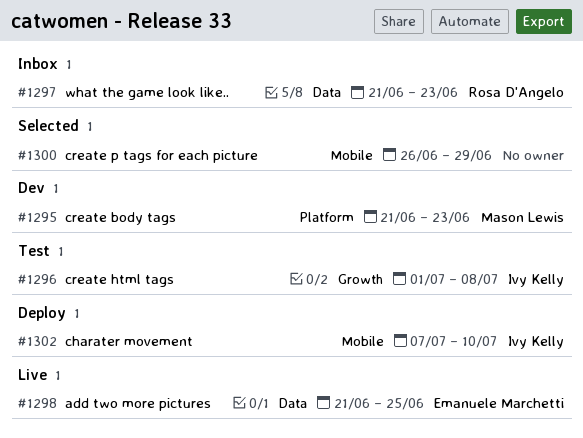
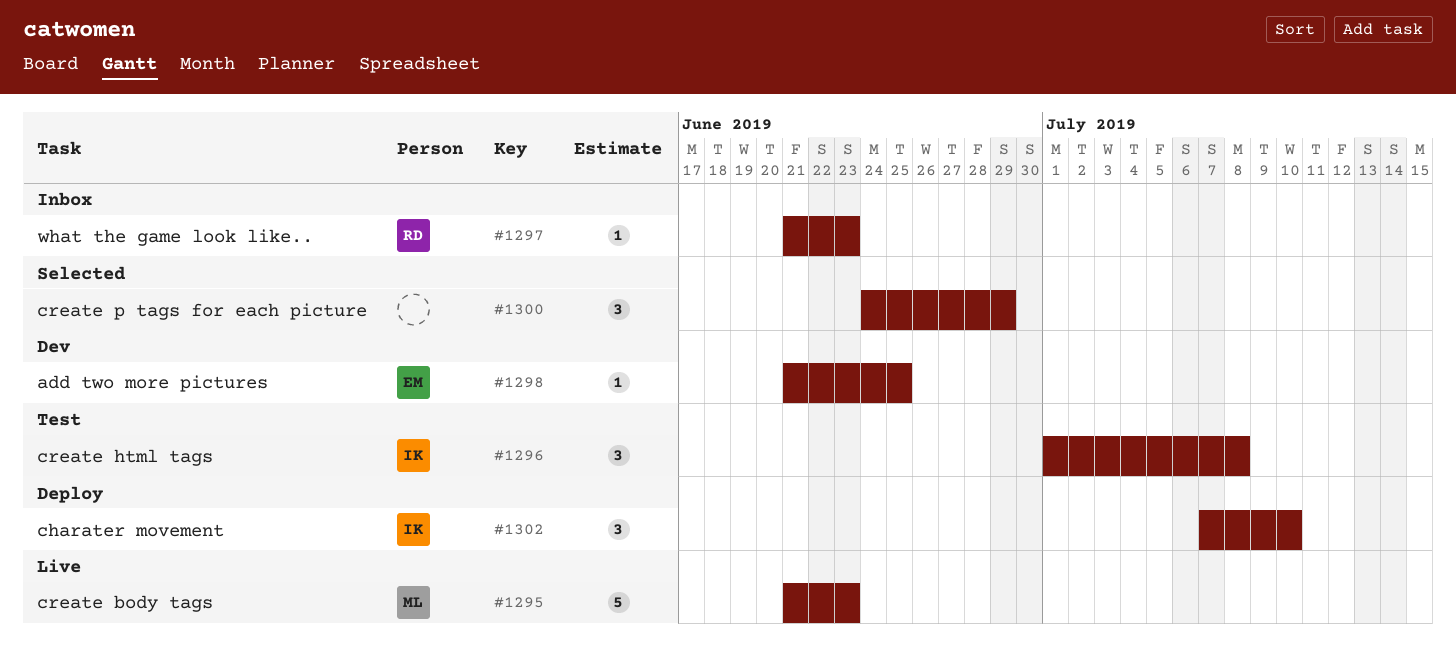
#1295, status: Dev -> Live
#1298, status: Live -> Dev
#1300, start: Jun 26 -> Jun 24

